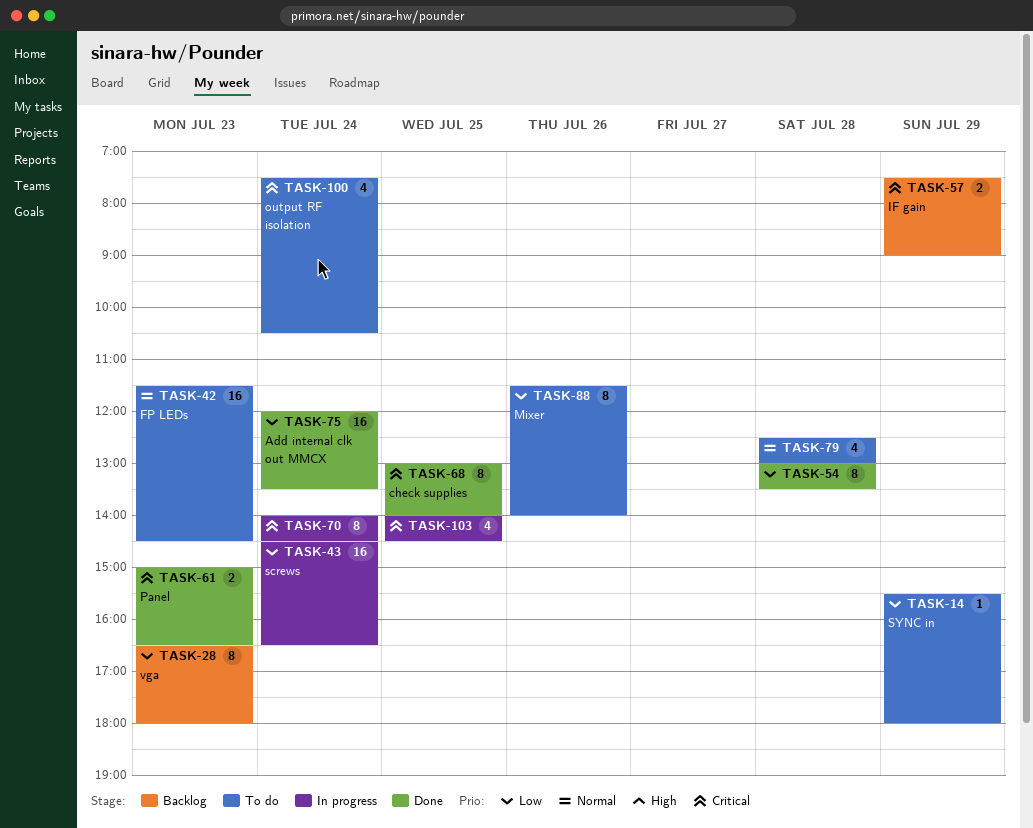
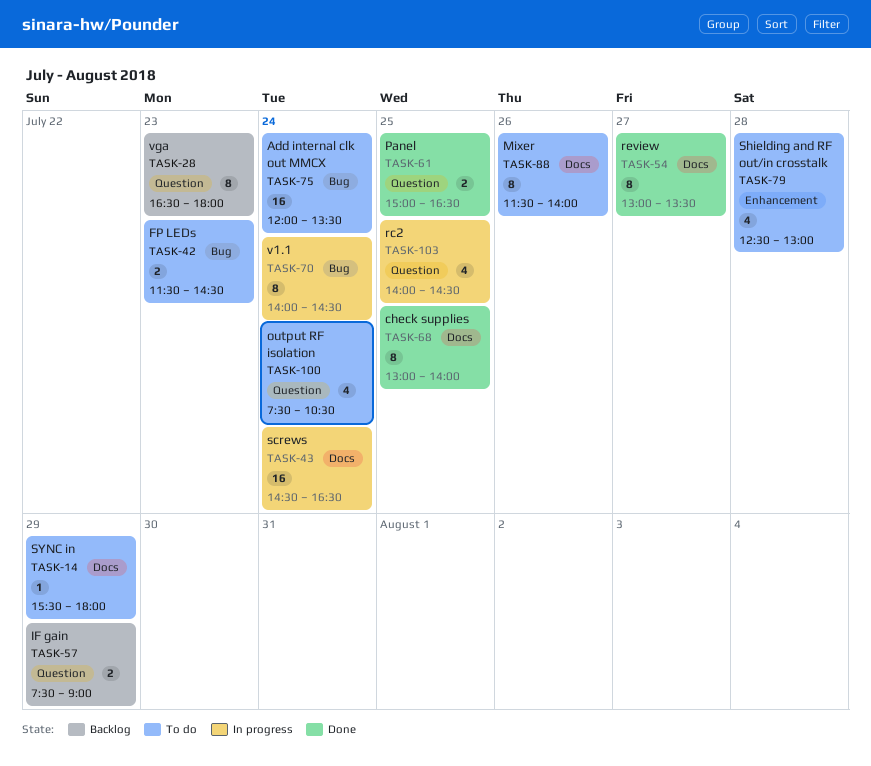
TASK-42, estimate: 16 -> 2
TASK-54, day: Jul 28 -> Jul 27
TASK-61, day: Jul 23 -> Jul 25
TASK-75, status: Done -> To do

